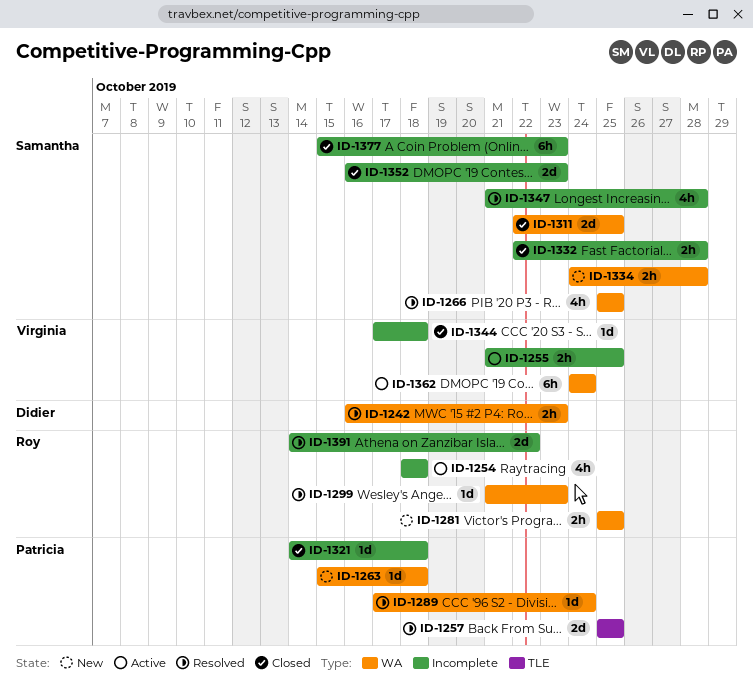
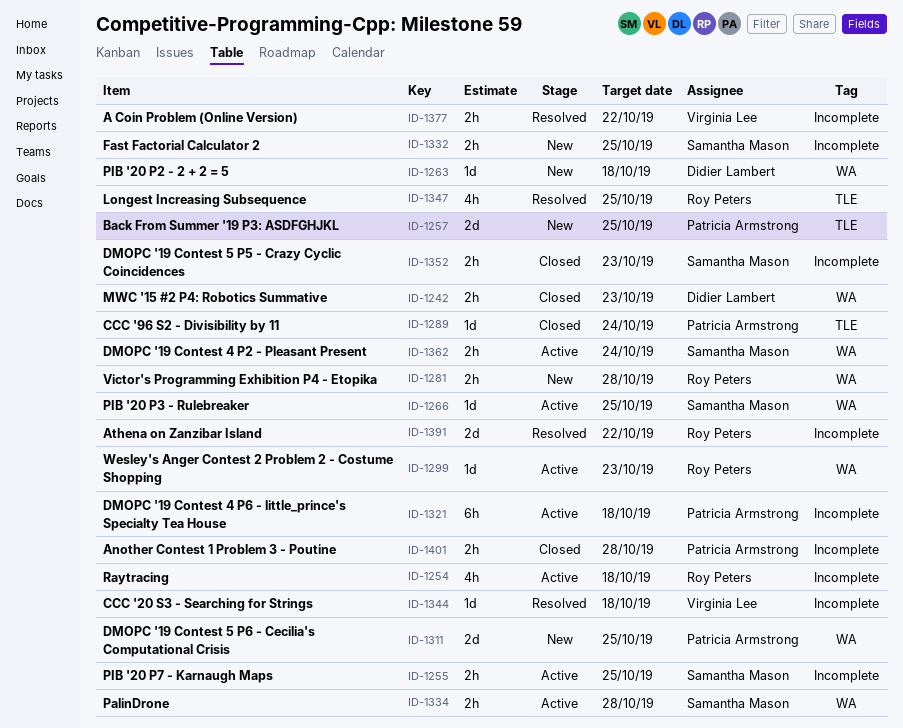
ID-1242, status: Resolved -> Closed
ID-1255, owner: Virginia Lee -> Samantha Mason
ID-1257, status: Resolved -> New
ID-1263, owner: Patricia Armstrong -> Didier Lambert
ID-1266, status: Resolved -> Active
ID-1266, estimate: 4h -> 1d
ID-1281, due: Oct 25 -> Oct 28
ID-1289, status: Resolved -> Closed
ID-1289, label: WA -> TLE
ID-1299, status: Resolved -> Active
ID-1311, status: Closed -> New
ID-1311, owner: Samantha Mason -> Patricia Armstrong
ID-1321, status: Closed -> Active
ID-1321, estimate: 1d -> 6h
ID-1332, status: Closed -> New
ID-1332, due: Oct 28 -> Oct 25
ID-1334, status: New -> Active
ID-1344, status: Closed -> Resolved
ID-1347, owner: Samantha Mason -> Roy Peters
ID-1347, label: Incomplete -> TLE
ID-1347, due: Oct 28 -> Oct 25
ID-1352, estimate: 2d -> 2h
ID-1362, owner: Virginia Lee -> Samantha Mason
ID-1362, estimate: 6h -> 2h
ID-1377, status: Closed -> Resolved
ID-1377, owner: Samantha Mason -> Virginia Lee
ID-1377, estimate: 6h -> 2h
ID-1377, due: Oct 23 -> Oct 22
ID-1401: none -> present

